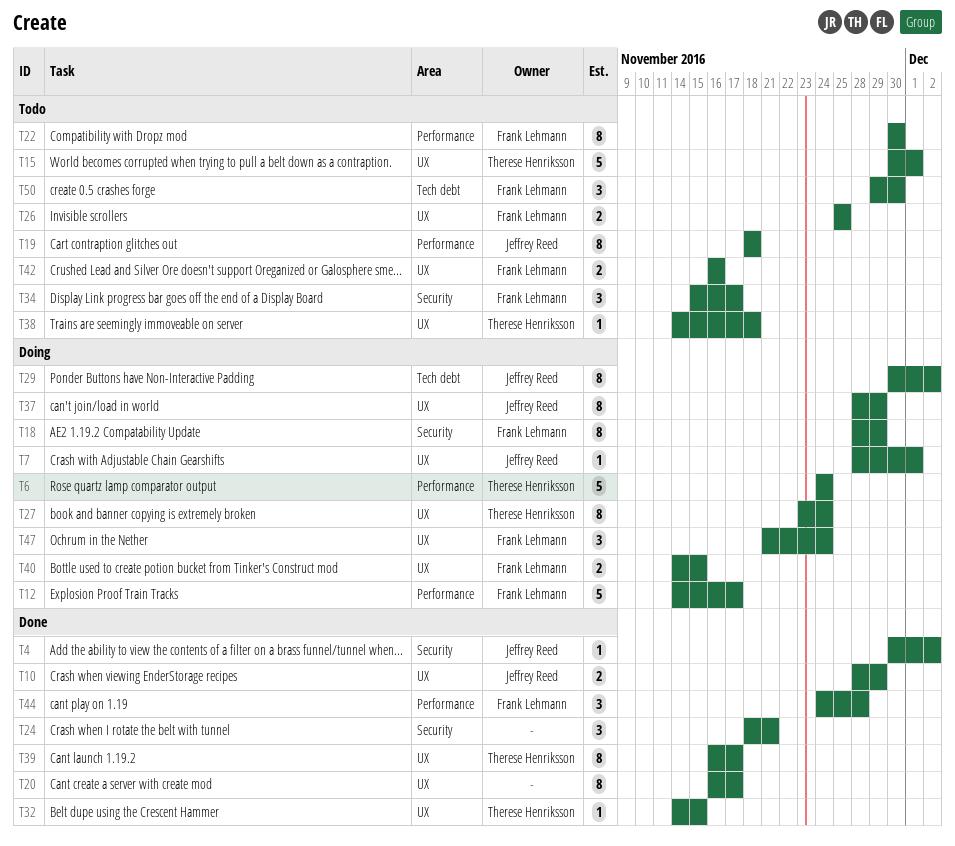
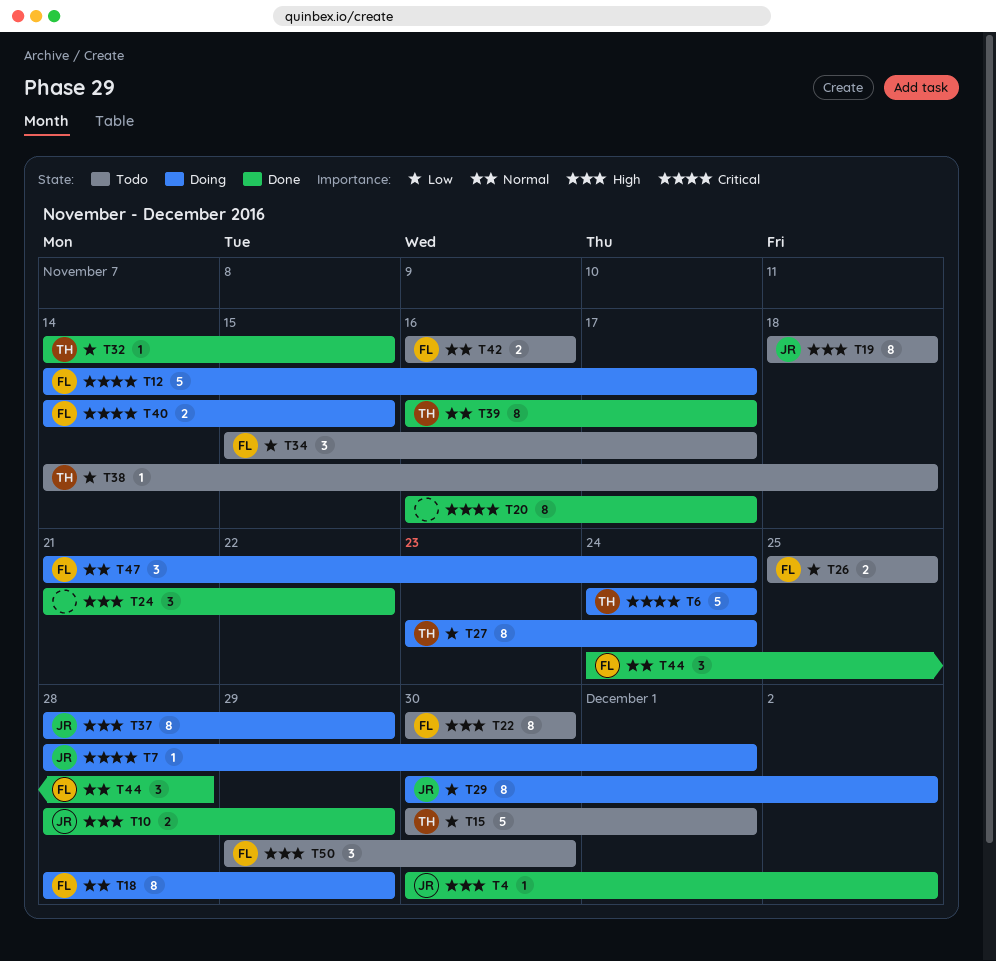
T24, start: Nov 18 -> Nov 21
T24, due: Nov 21 -> Nov 22

